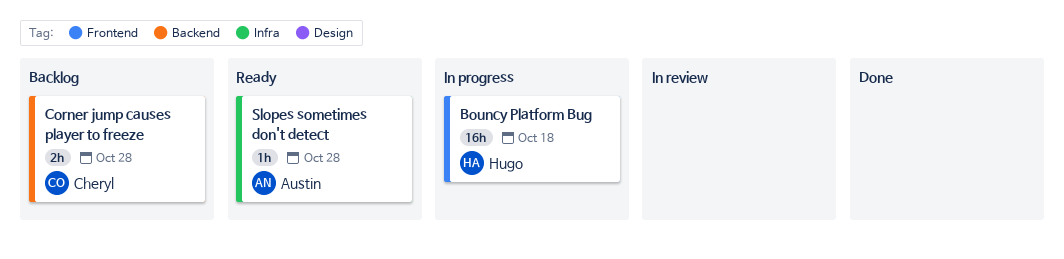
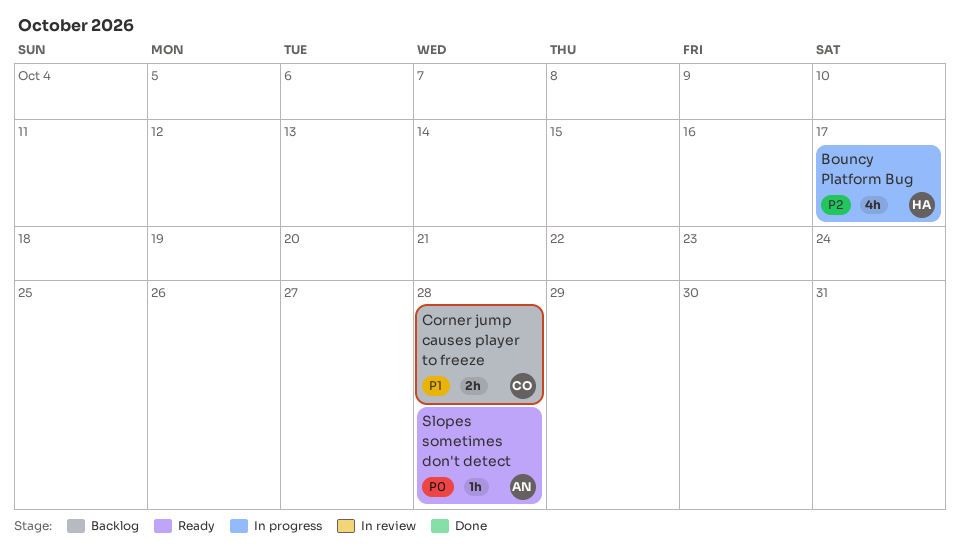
Bouncy Platform Bug, estimate: 16h -> 4h
Bouncy Platform Bug, due: Oct 18 -> Oct 17

